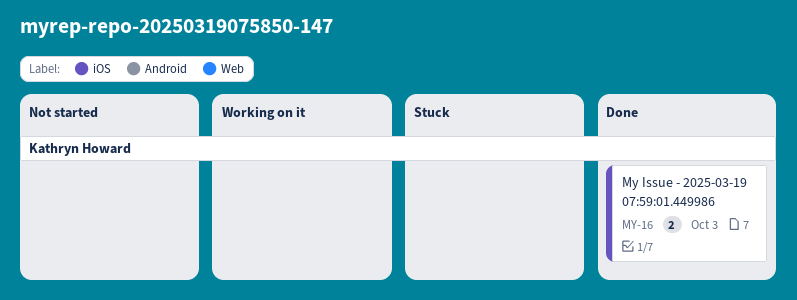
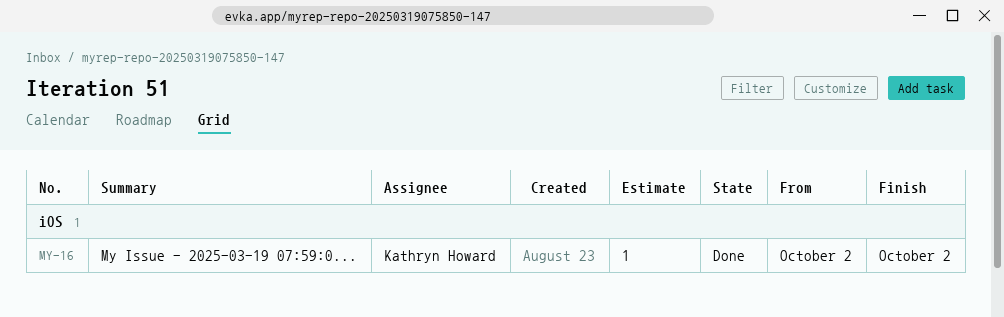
MY-16, estimate: 2 -> 1
MY-16, due: Oct 3 -> Oct 2

